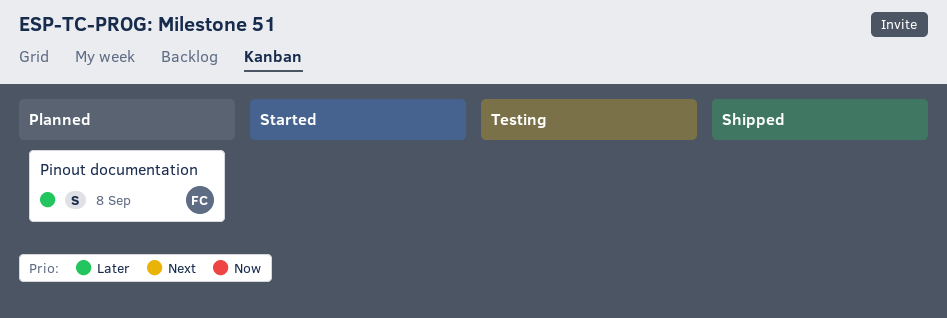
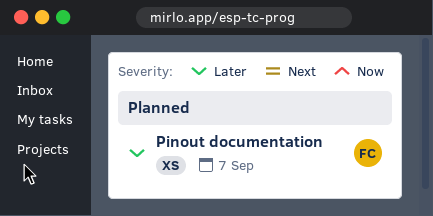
Pinout documentation, estimate: S -> XS
Pinout documentation, due: Sep 8 -> Sep 7

